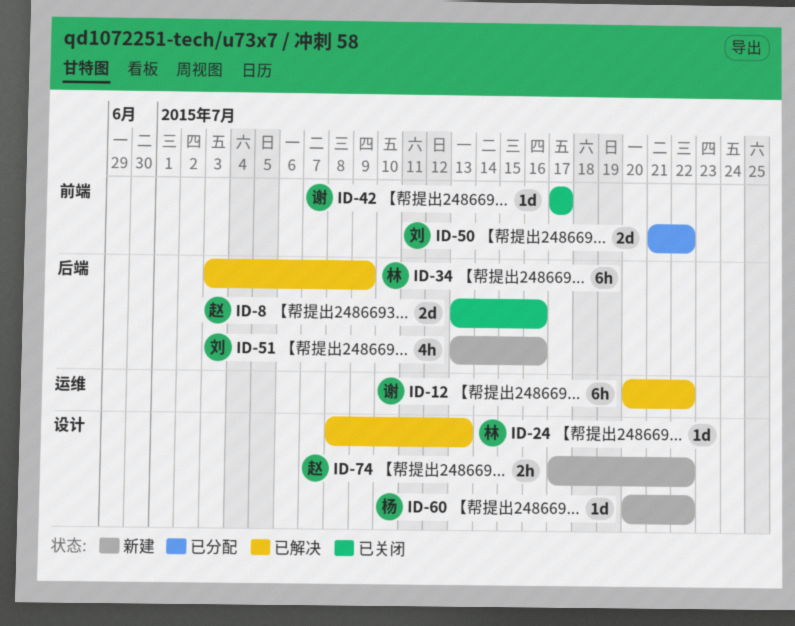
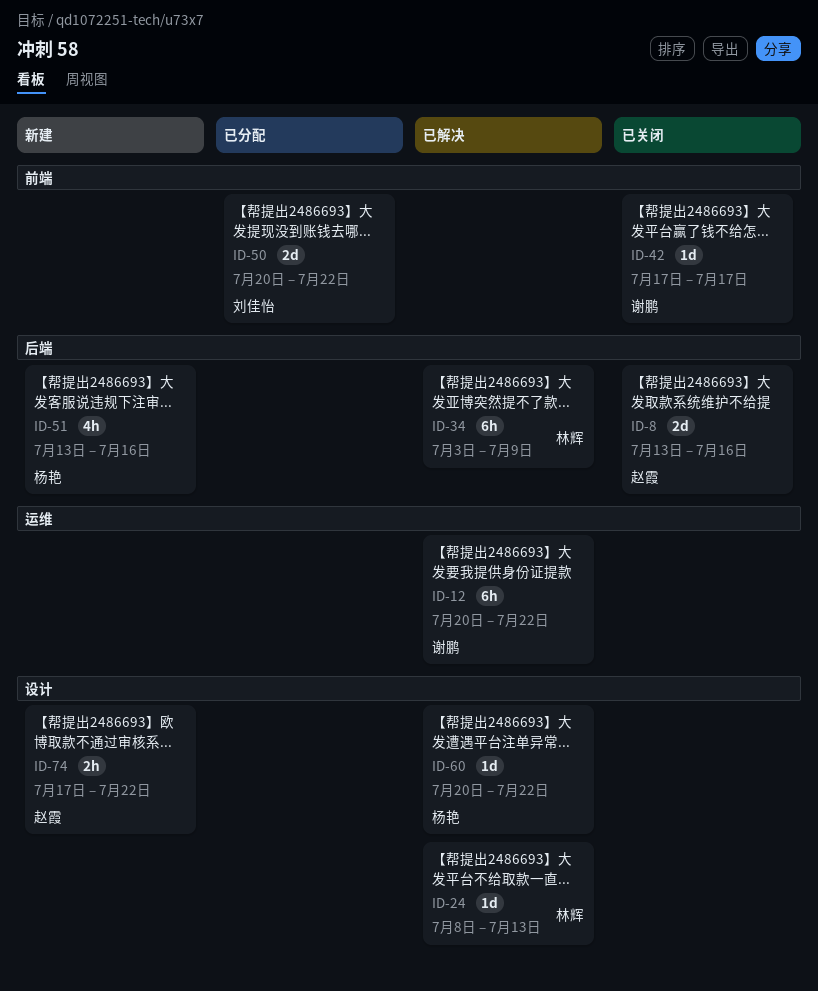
ID-50, start: Jul 21 -> Jul 20
ID-51, owner: 刘佳怡 -> 杨艳
ID-60, status: 新建 -> 已解决

